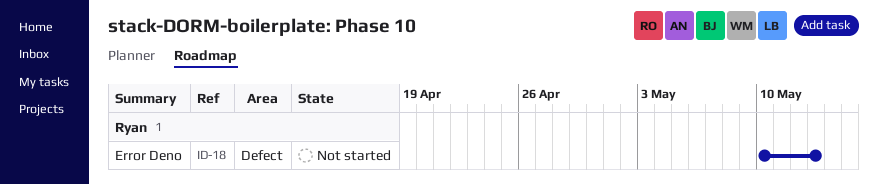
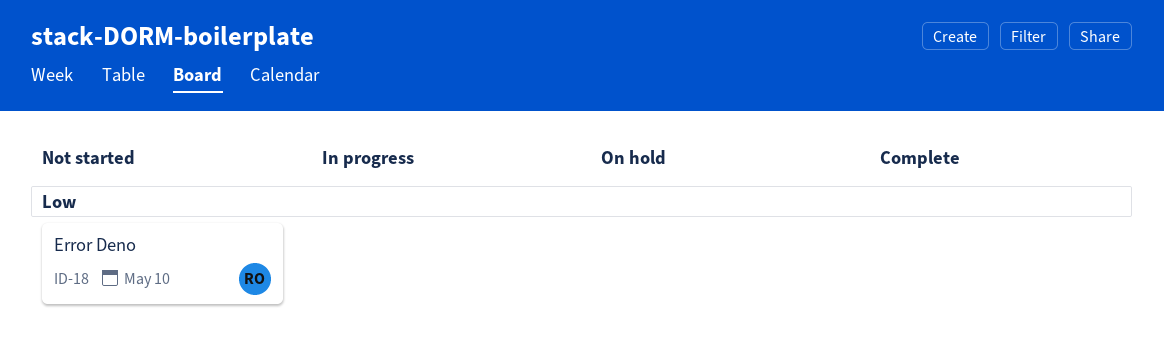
ID-18, due: May 13 -> May 10

